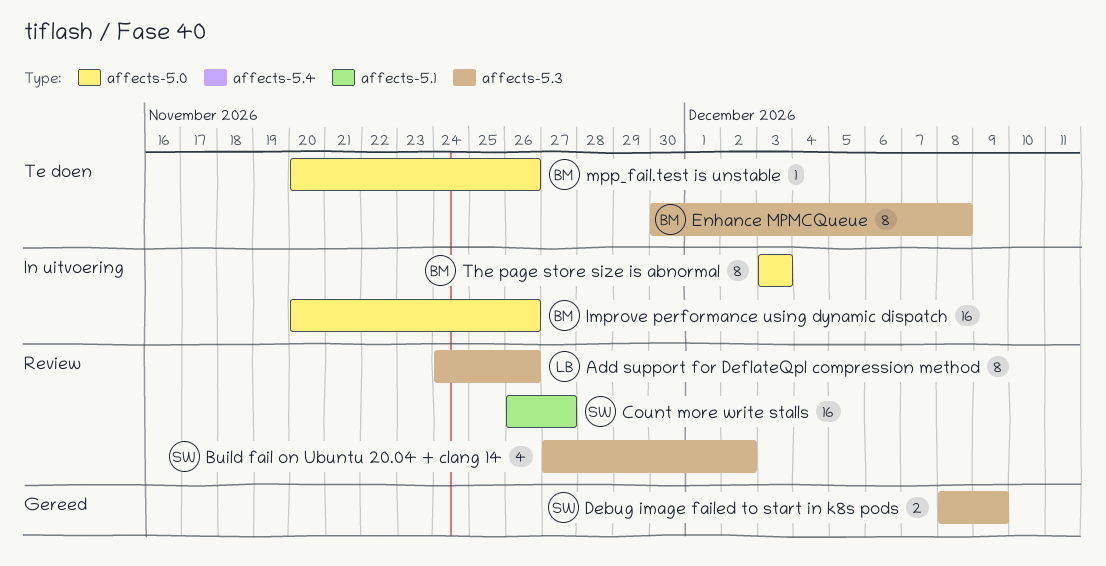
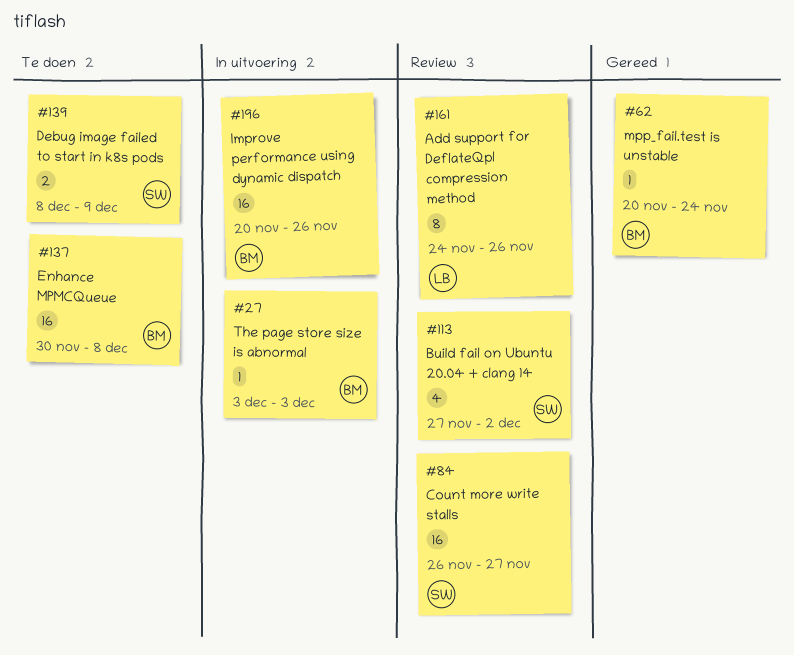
Debug image failed to start in k8s pods, status: Gereed -> Te doen
Enhance MPMCQueue, estimate: 8 -> 16
mpp_fail.test is unstable, status: Te doen -> Gereed
mpp_fail.test is unstable, due: Nov 26 -> Nov 24
The page store size is abnormal, estimate: 8 -> 1

